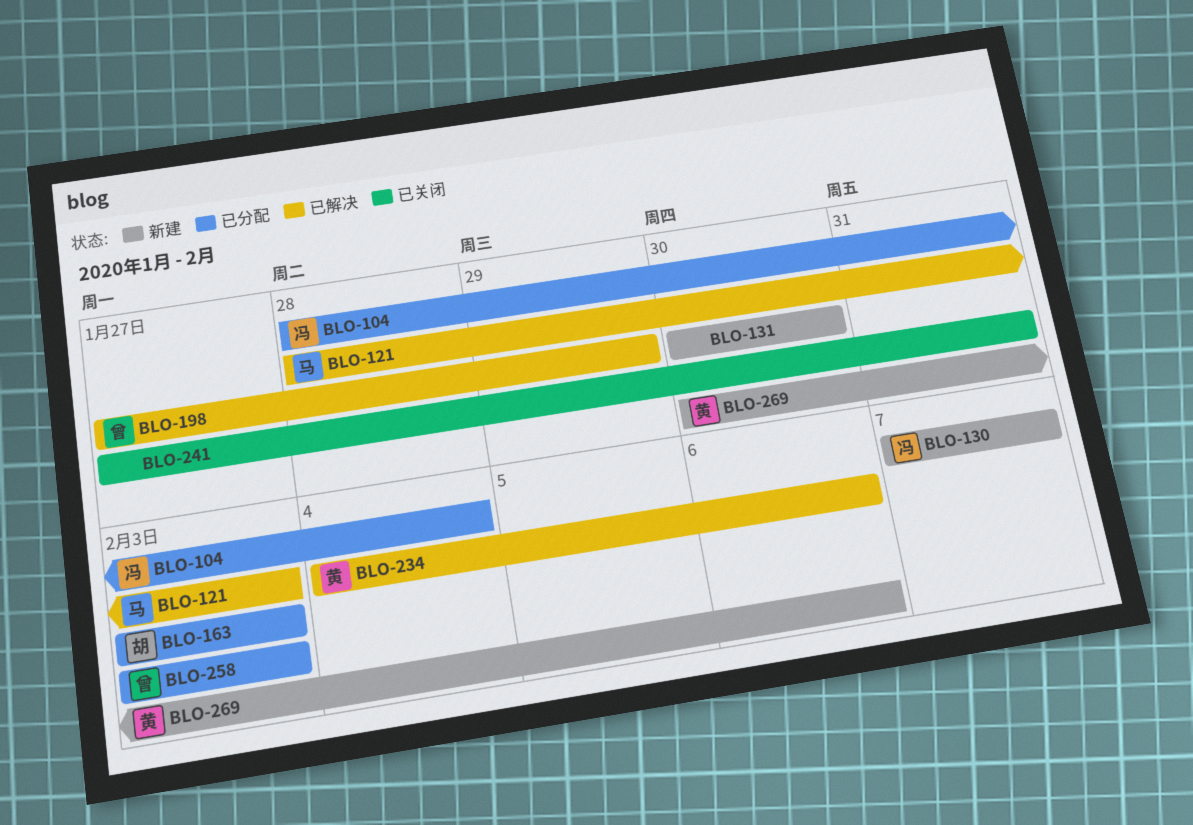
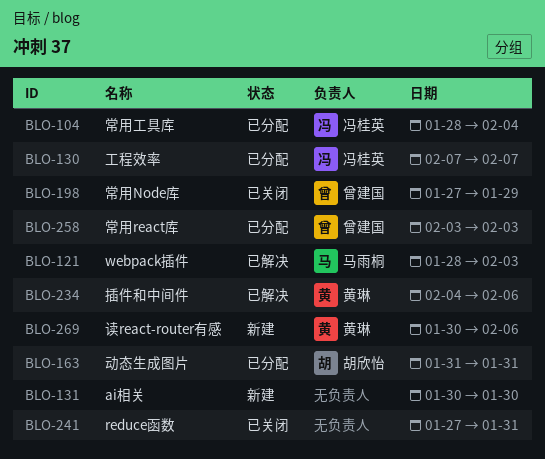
BLO-130, status: 新建 -> 已分配
BLO-163, start: Feb 3 -> Jan 31
BLO-163, due: Feb 3 -> Jan 31
BLO-198, status: 已解决 -> 已关闭

